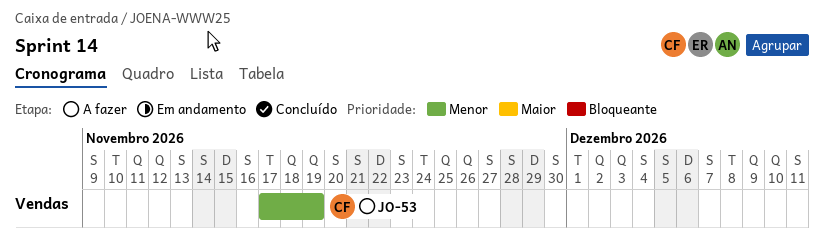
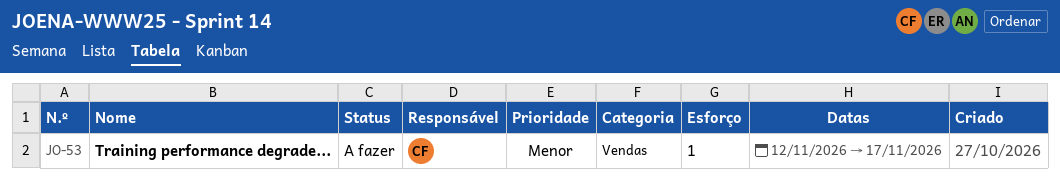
JO-53, start: Nov 17 -> Nov 12
JO-53, due: Nov 19 -> Nov 17

